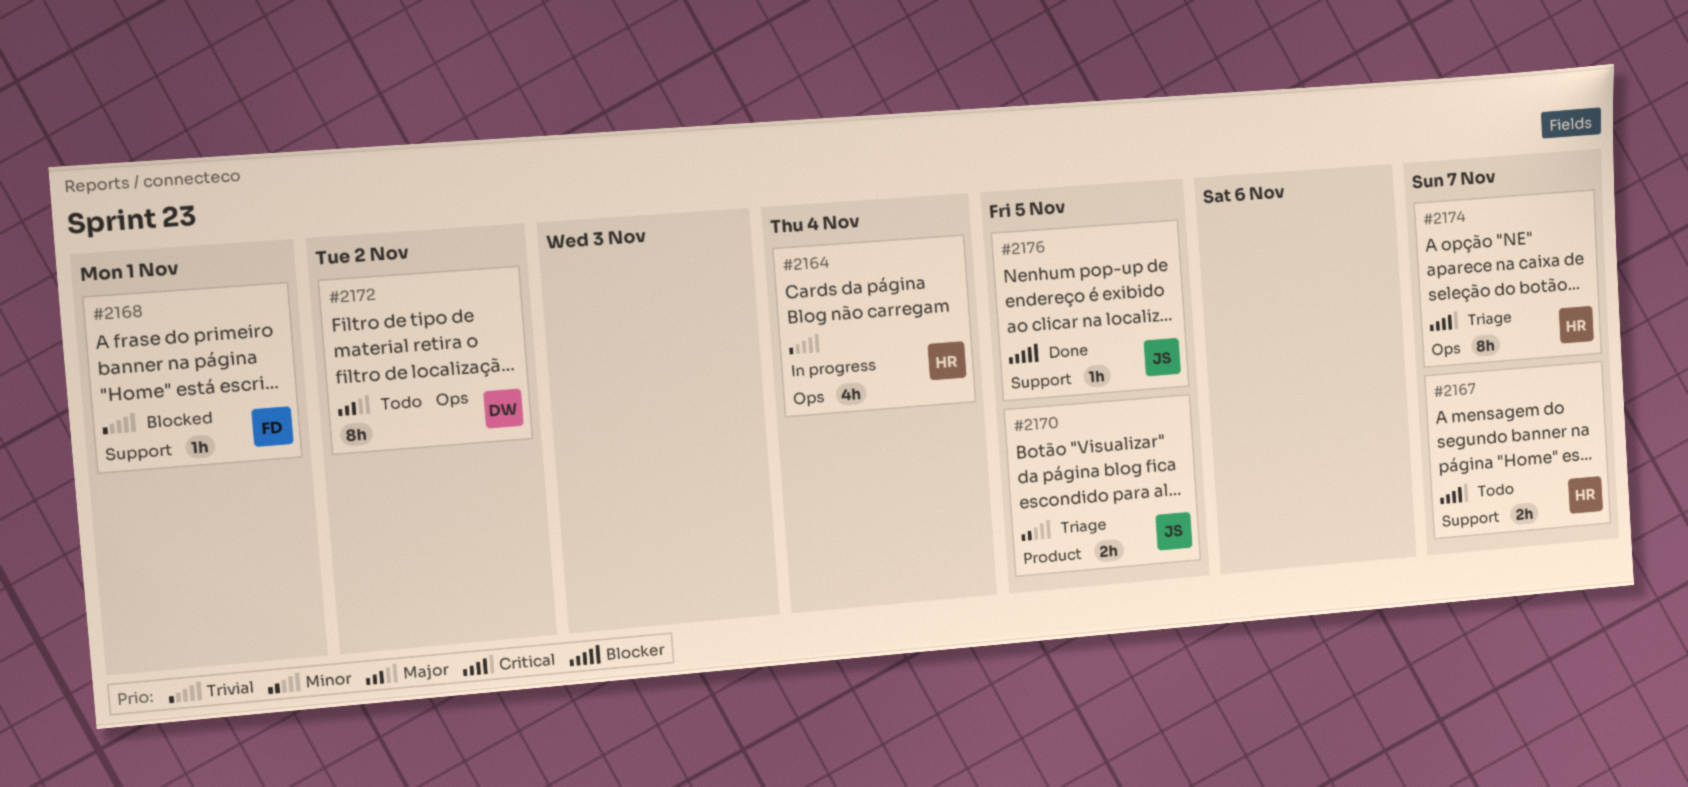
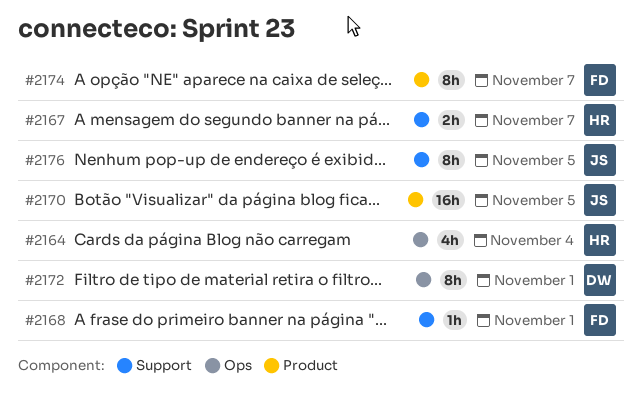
#2170, estimate: 2h -> 16h
#2172, due: Nov 2 -> Nov 1
#2174, owner: HR -> FD
#2174, label: Ops -> Product
#2176, estimate: 1h -> 8h

